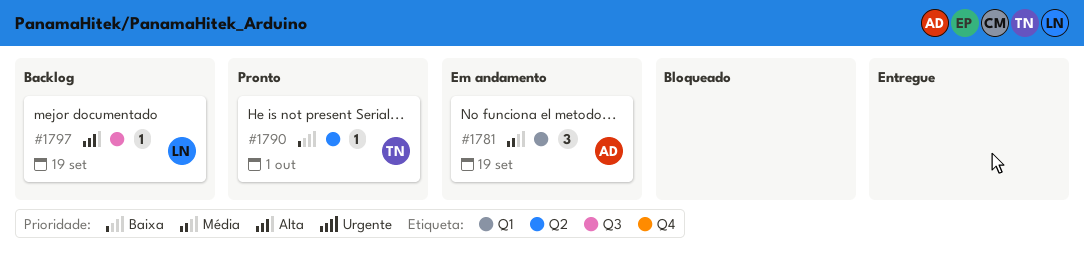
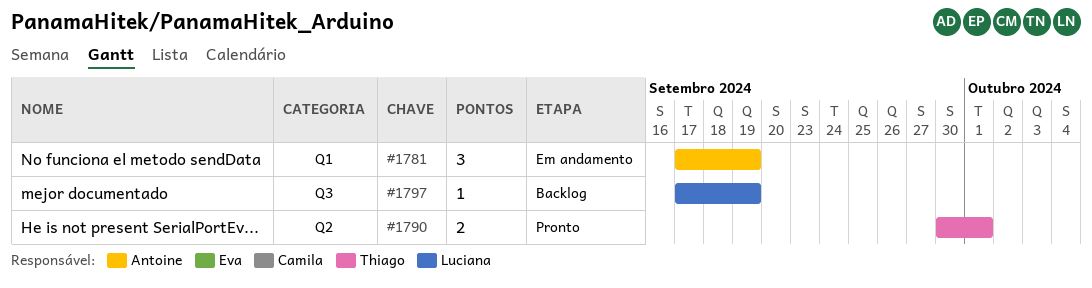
#1790, estimate: 1 -> 2

